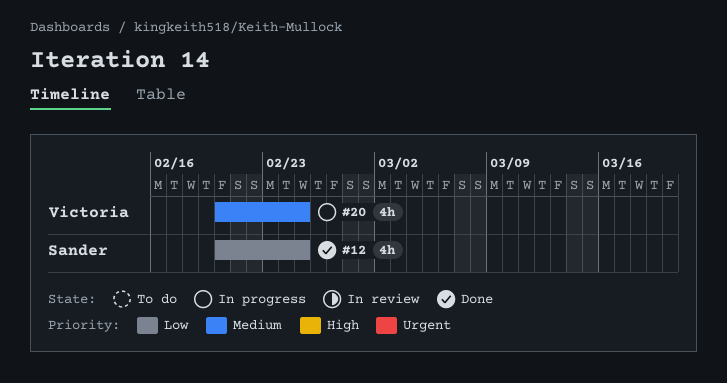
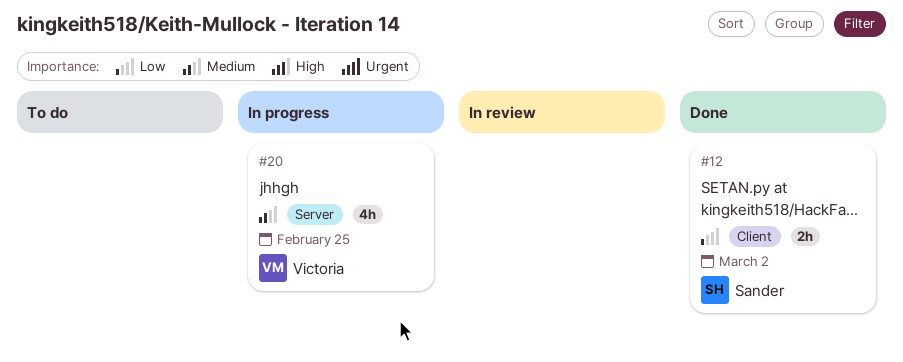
#12, estimate: 4h -> 2h
#12, due: Feb 25 -> Mar 2

